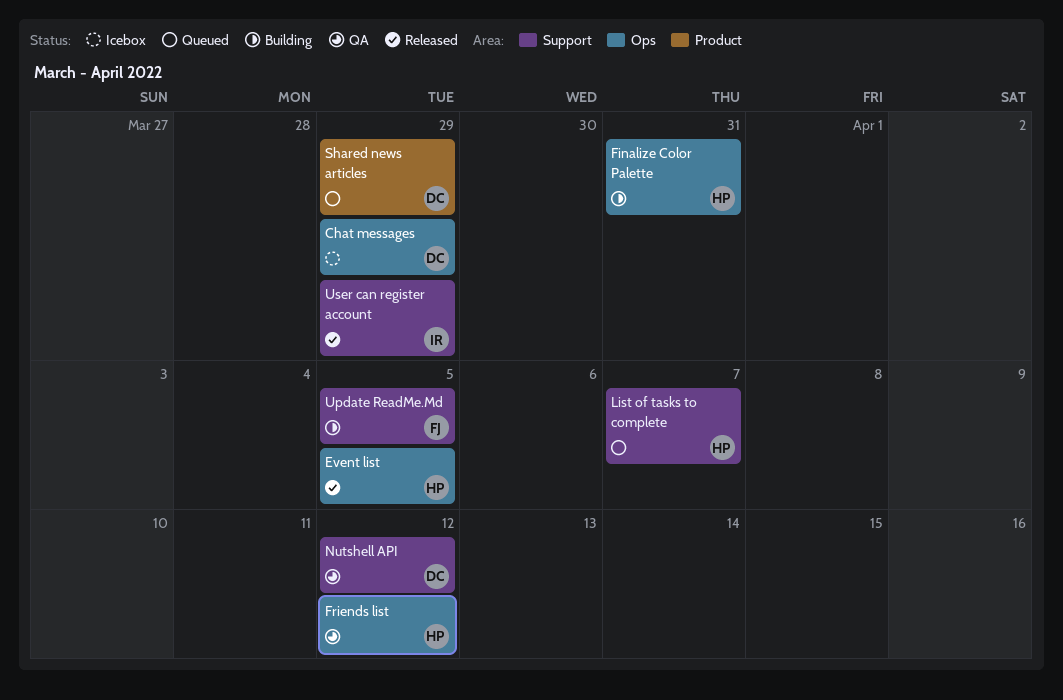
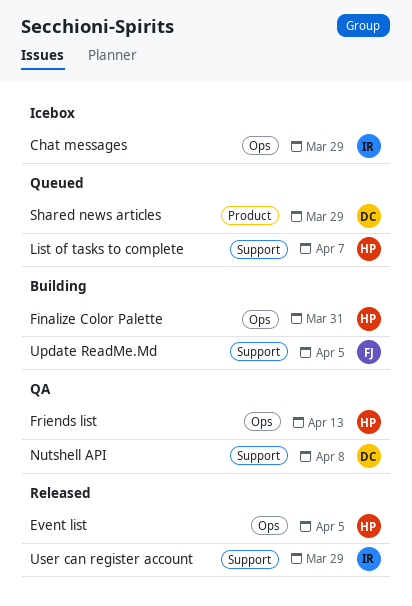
Chat messages, owner: DC -> IR
Friends list, due: Apr 12 -> Apr 13
Nutshell API, due: Apr 12 -> Apr 8

